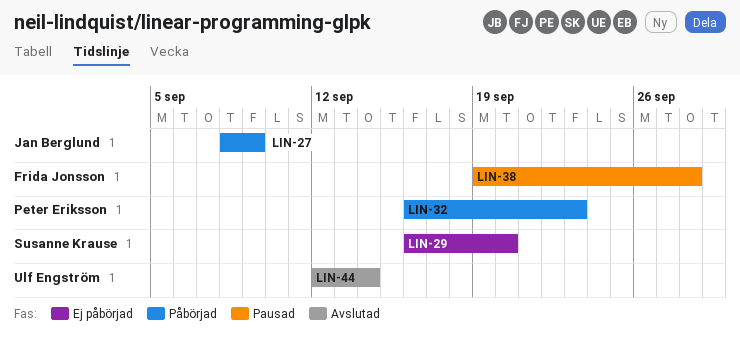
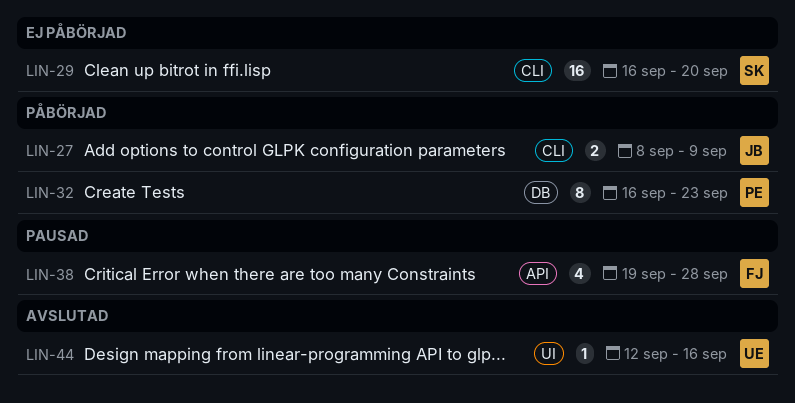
LIN-44, due: Sep 14 -> Sep 16

